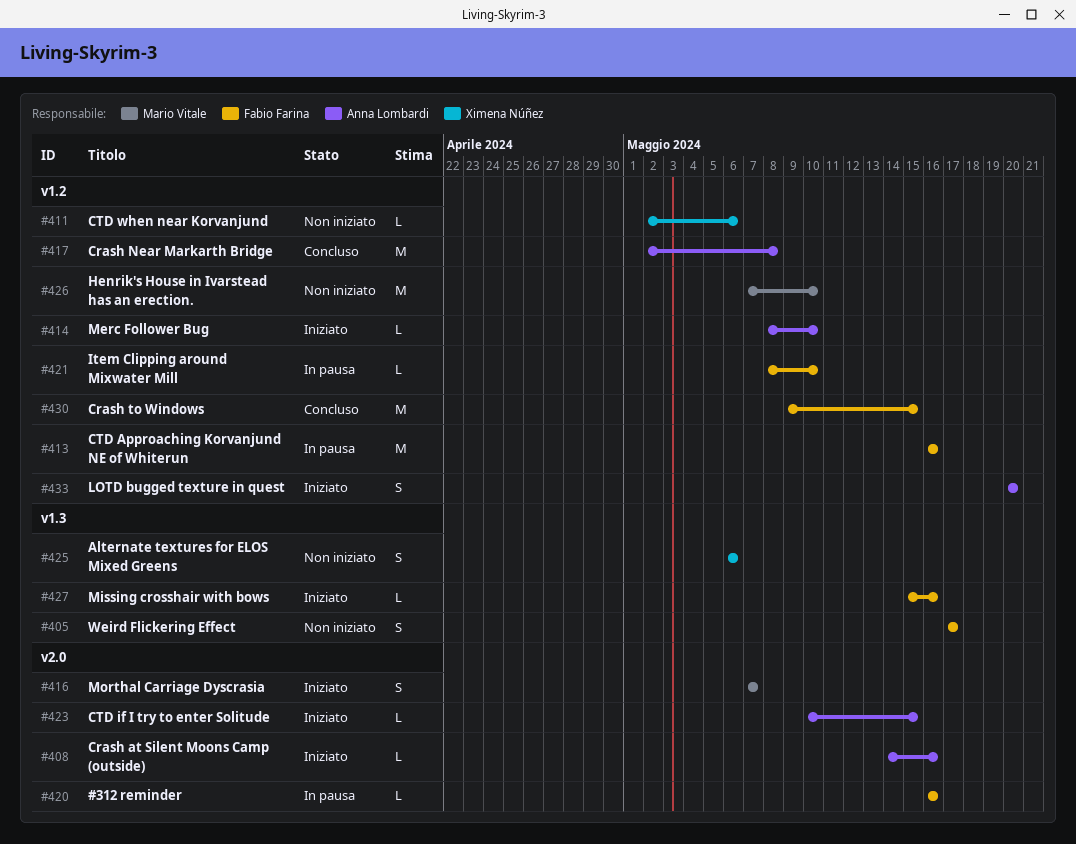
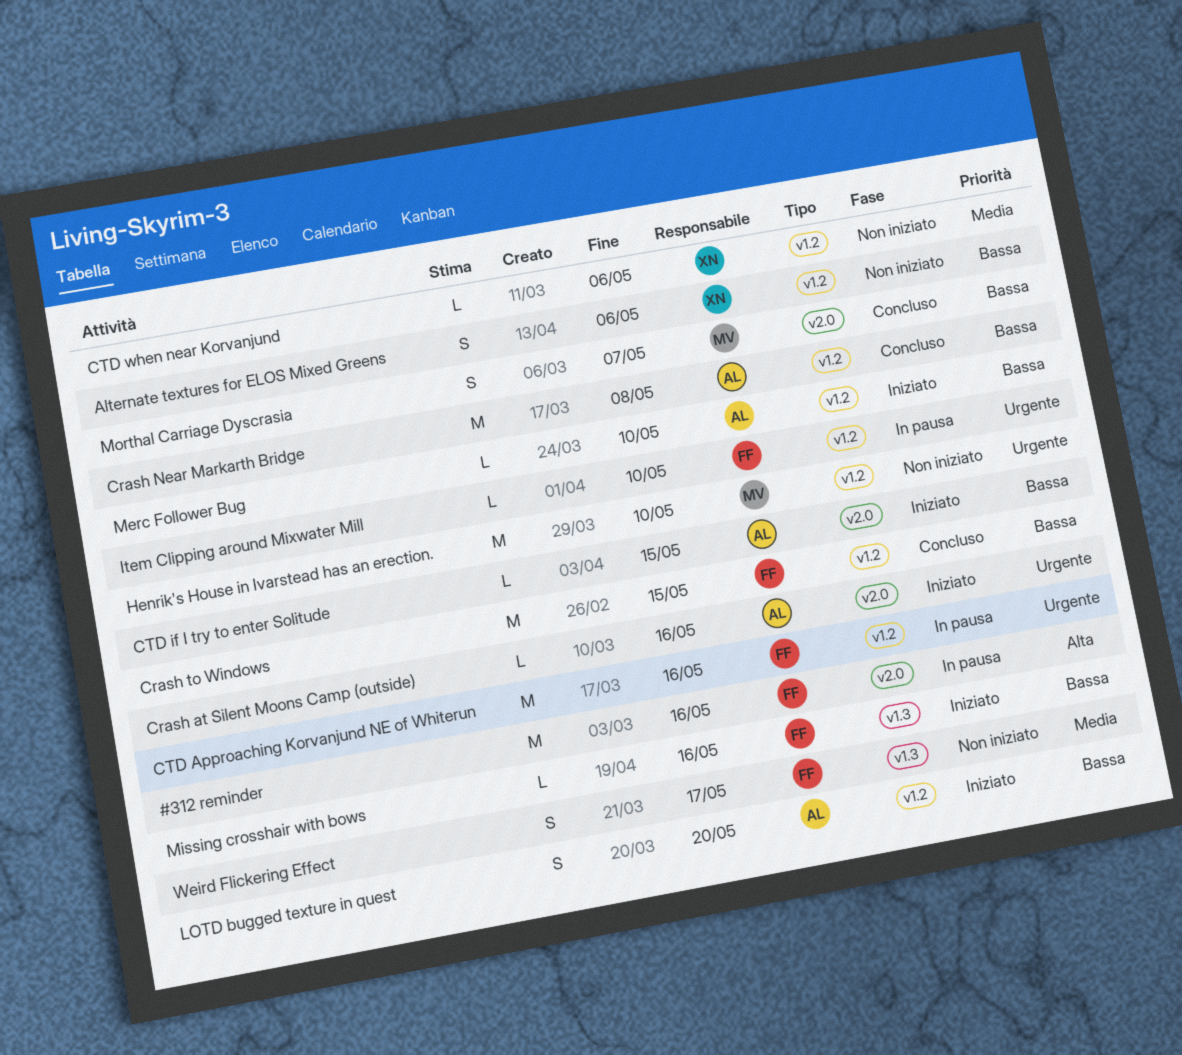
#312 reminder, estimate: L -> M
Alternate textures for ELOS Mixed Greens, label: v1.3 -> v1.2
Morthal Carriage Dyscrasia, status: Iniziato -> Concluso

